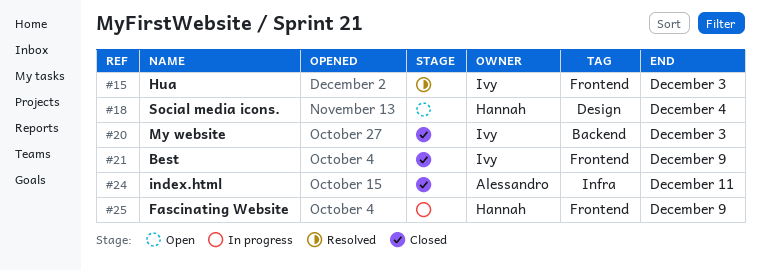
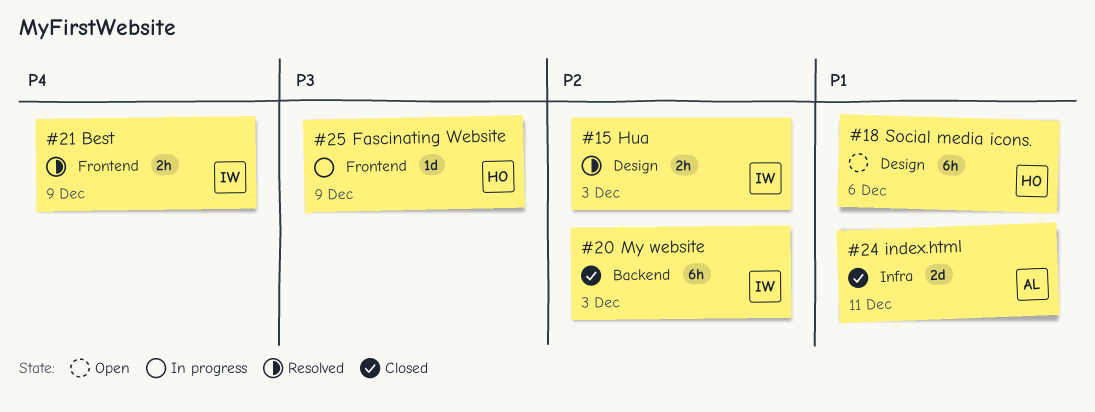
#15, label: Frontend -> Design
#18, due: Dec 4 -> Dec 6
#21, status: Closed -> Resolved

